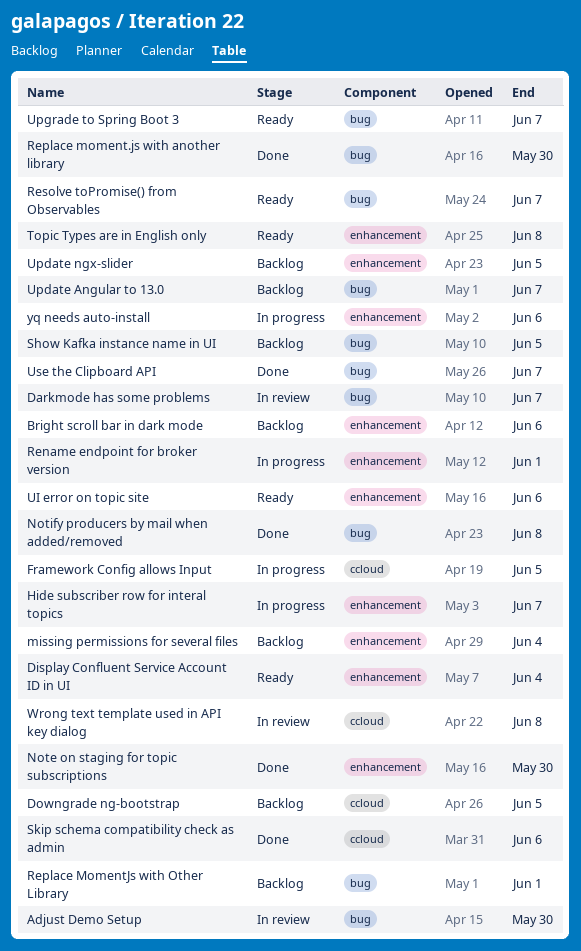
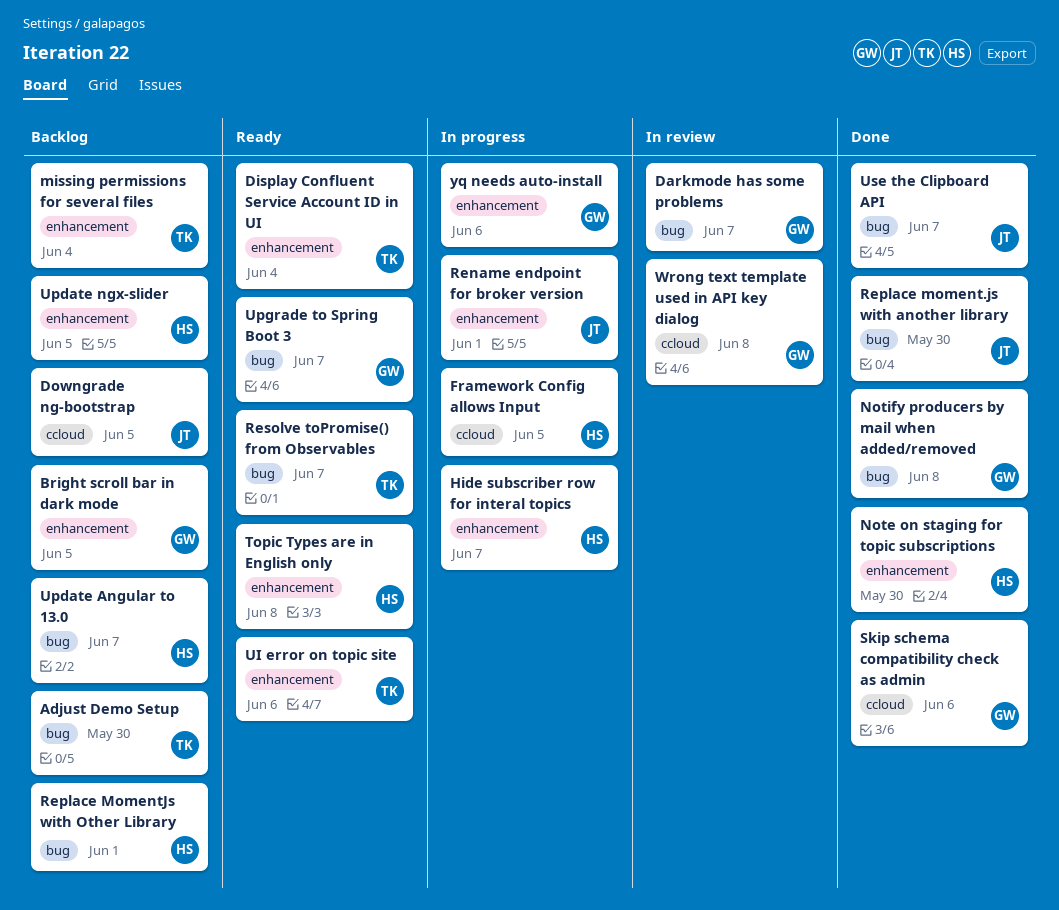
Adjust Demo Setup, status: In review -> Backlog
Bright scroll bar in dark mode, due: Jun 6 -> Jun 5
Show Kafka instance name in UI: present -> none

